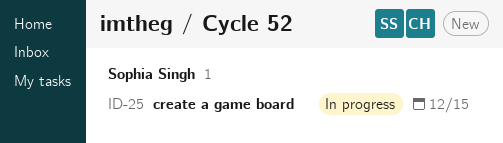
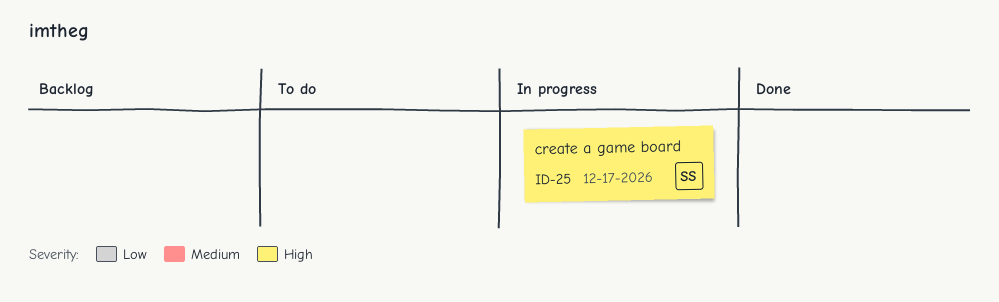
ID-25, due: Dec 15 -> Dec 17

